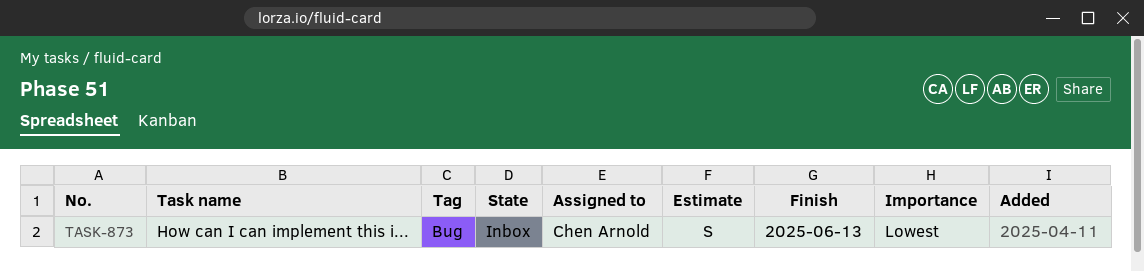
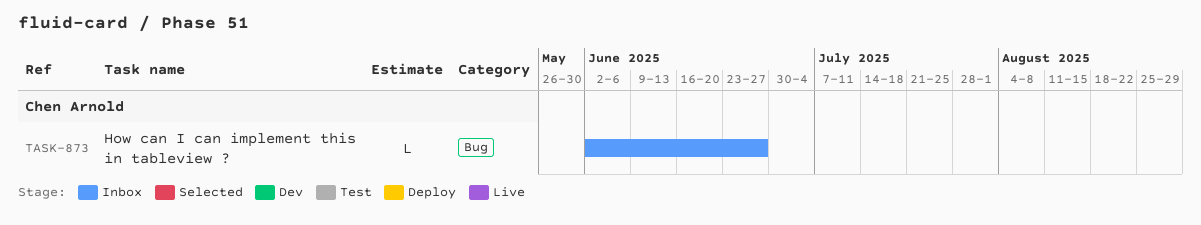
TASK-873, estimate: S -> L
TASK-873, due: Jun 13 -> Jun 27

